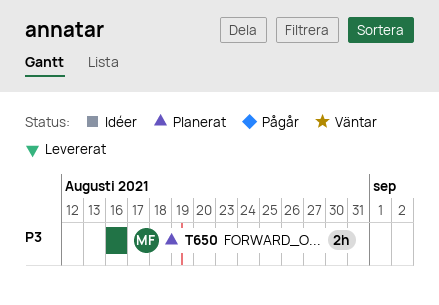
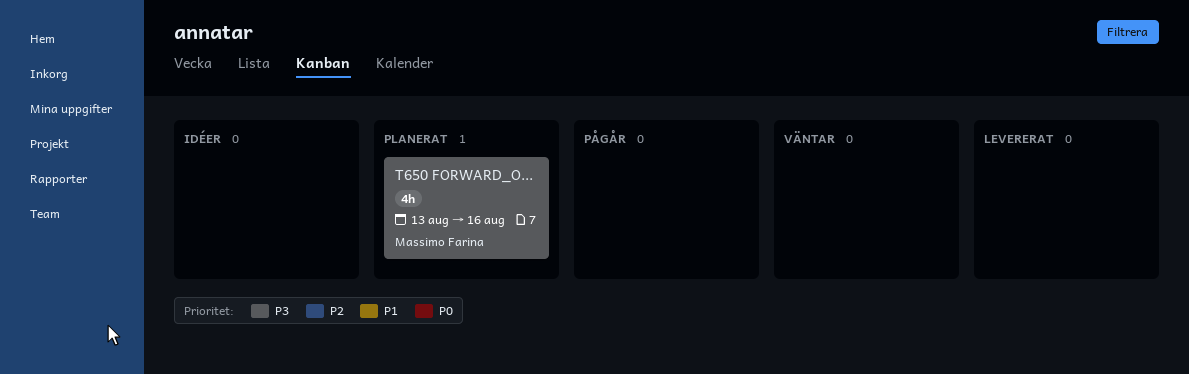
T650, estimate: 2h -> 4h
T650, start: Aug 16 -> Aug 13

